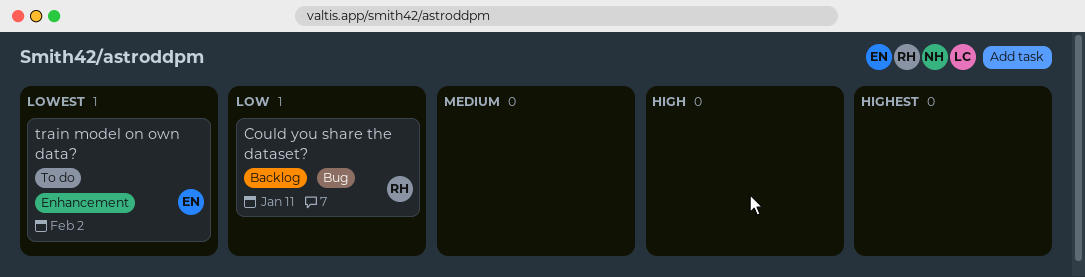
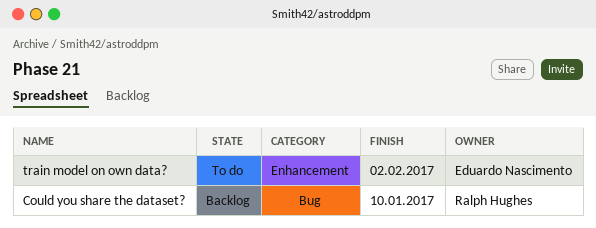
Could you share the dataset?, due: Jan 11 -> Jan 10

